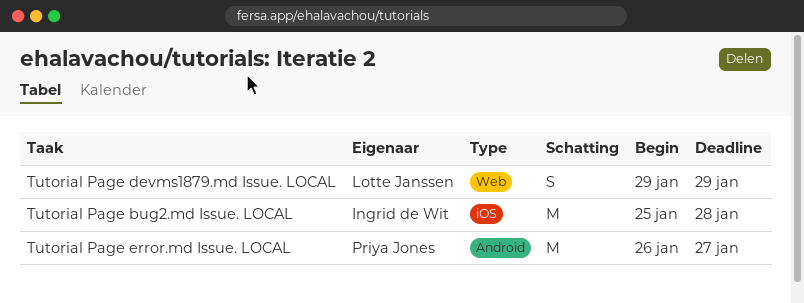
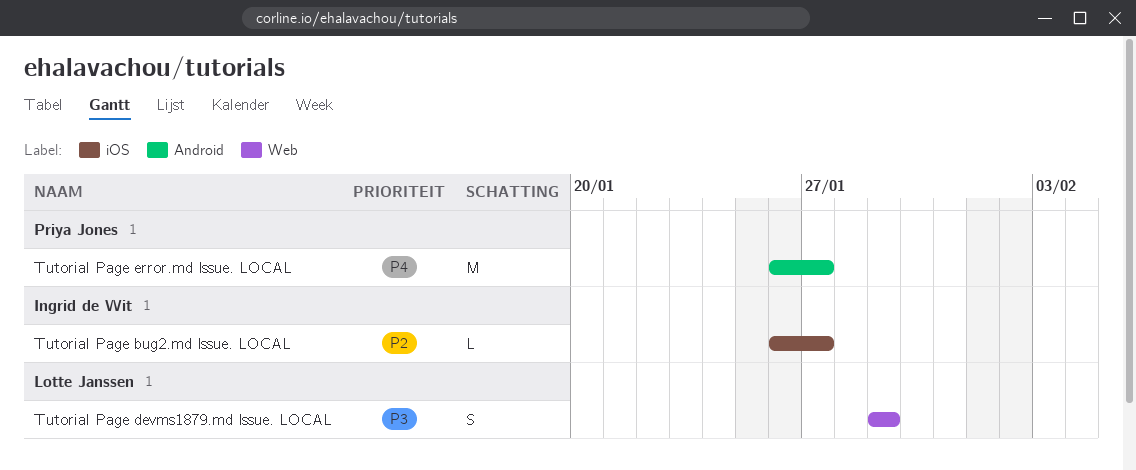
Tutorial Page bug2.md Issue. LOCAL, estimate: M -> L
Tutorial Page bug2.md Issue. LOCAL, start: Jan 25 -> Jan 26
Tutorial Page bug2.md Issue. LOCAL, due: Jan 28 -> Jan 27

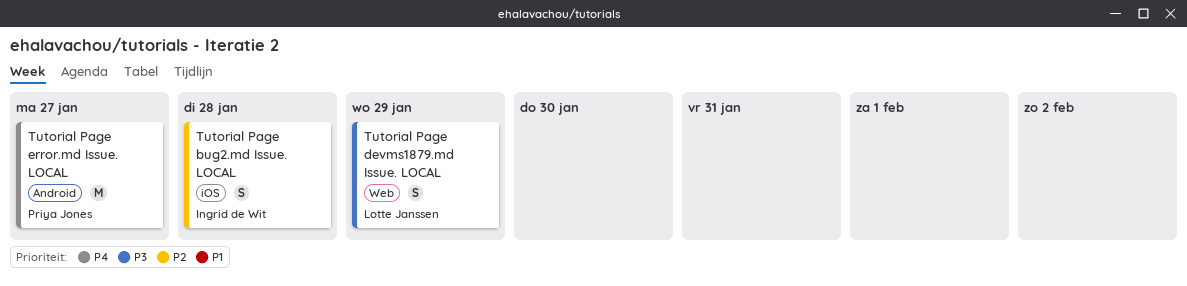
Tutorial Page bug2.md Issue. LOCAL, estimate: L -> S
Tutorial Page bug2.md Issue. LOCAL, due: Jan 27 -> Jan 28

